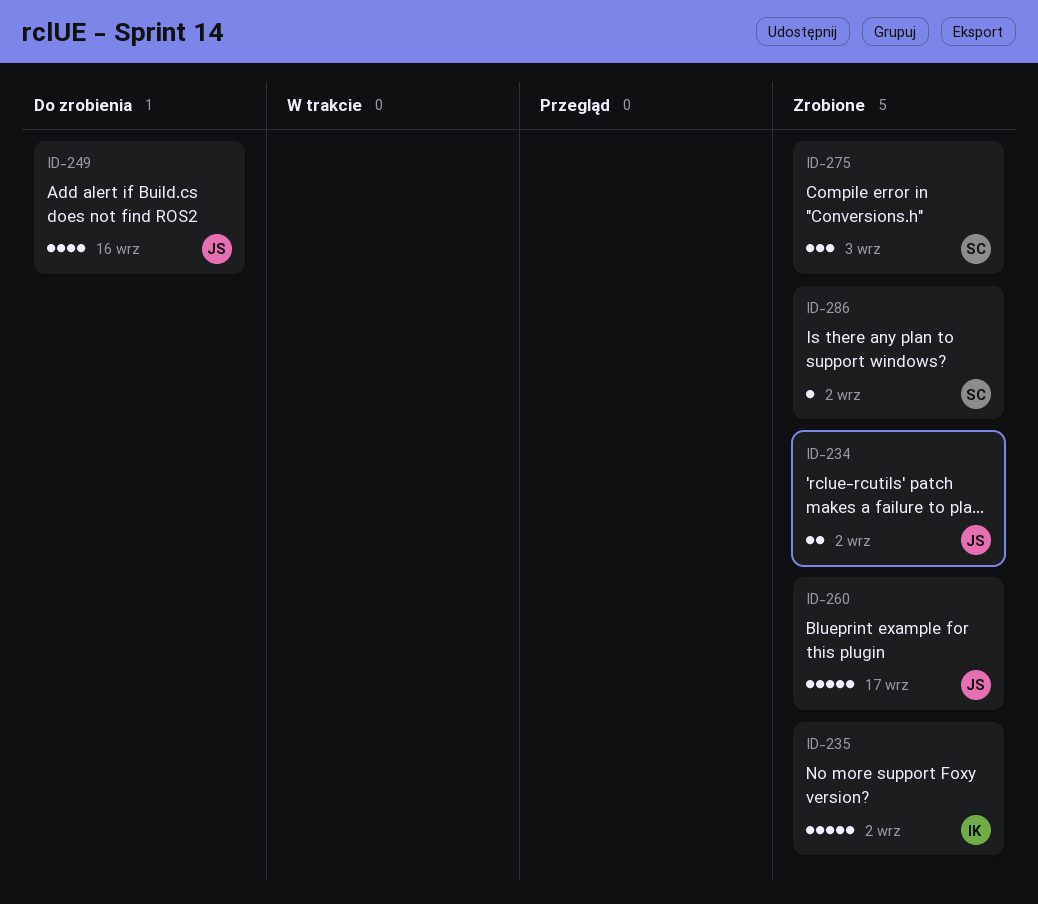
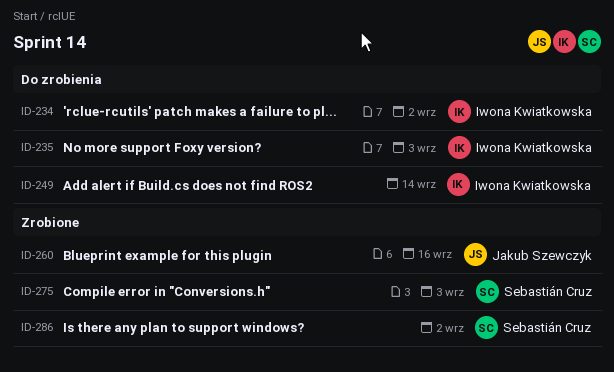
ID-234, status: Zrobione -> Do zrobienia
ID-234, owner: Jakub Szewczyk -> Iwona Kwiatkowska
ID-235, status: Zrobione -> Do zrobienia
ID-235, due: Sep 2 -> Sep 3
ID-249, owner: Jakub Szewczyk -> Iwona Kwiatkowska
ID-249, due: Sep 16 -> Sep 14
ID-260, due: Sep 17 -> Sep 16

